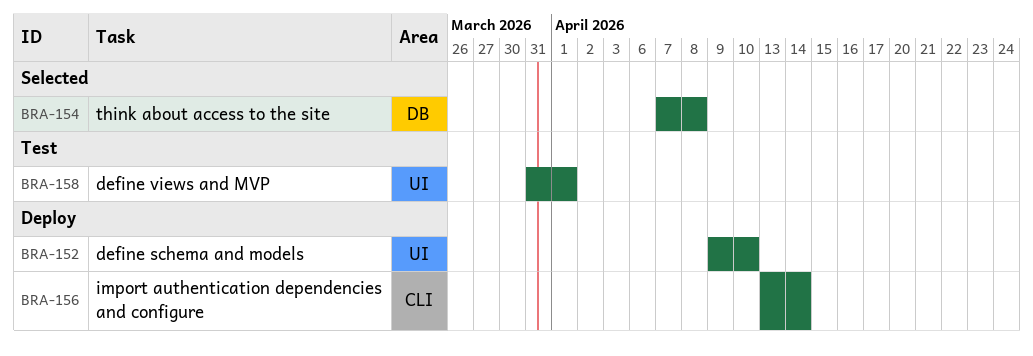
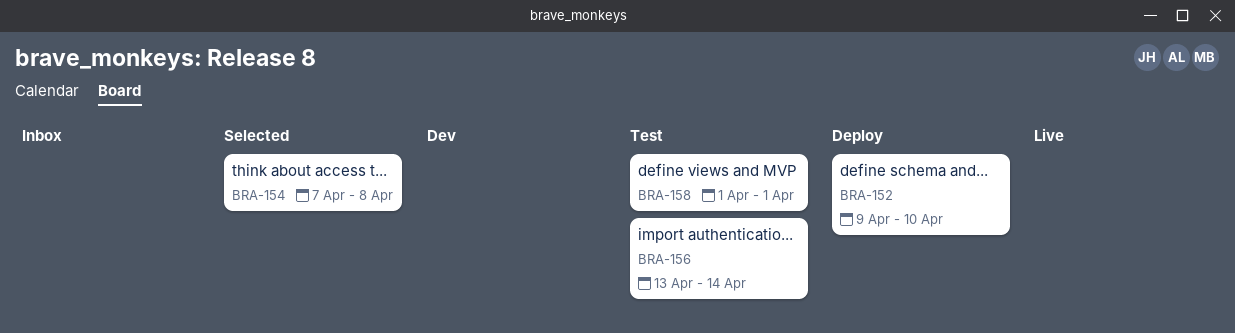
BRA-156, status: Deploy -> Test
BRA-158, start: Mar 31 -> Apr 1

